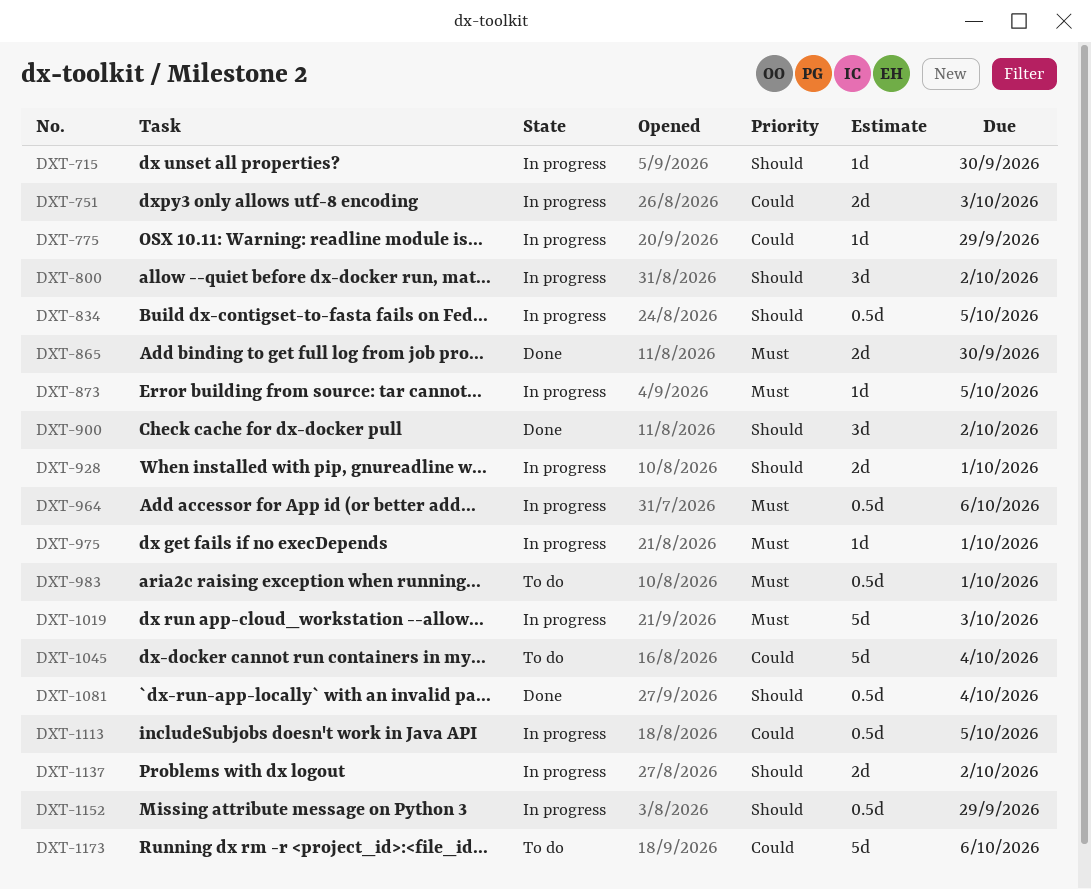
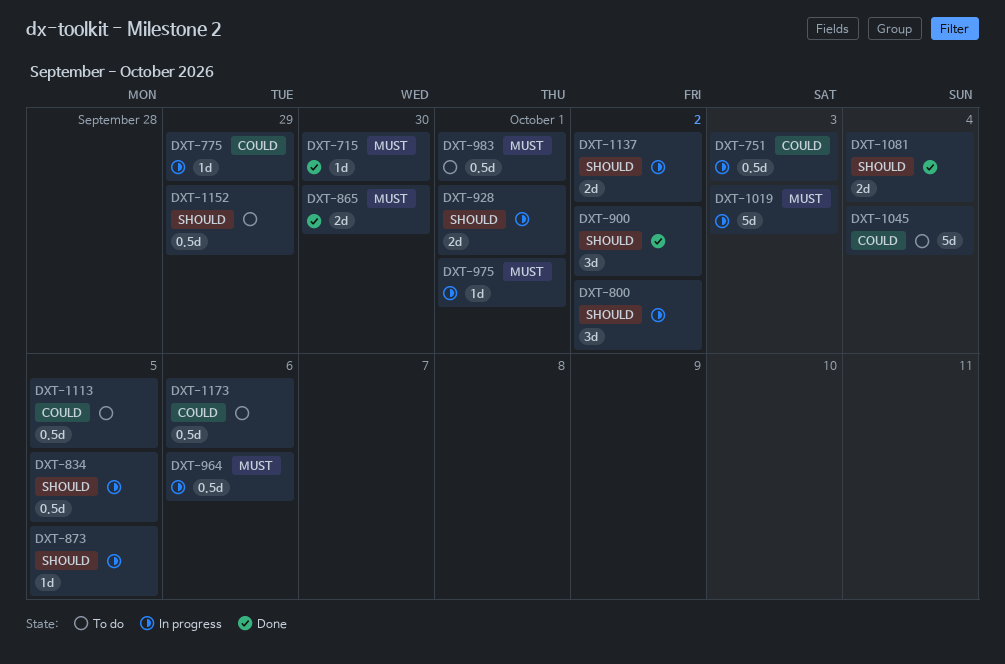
DXT-715, status: In progress -> Done
DXT-715, priority: Should -> Must
DXT-751, estimate: 2d -> 0.5d
DXT-873, priority: Must -> Should
DXT-1081, estimate: 0.5d -> 2d
DXT-1113, status: In progress -> To do
DXT-1152, status: In progress -> To do
DXT-1173, estimate: 5d -> 0.5d

